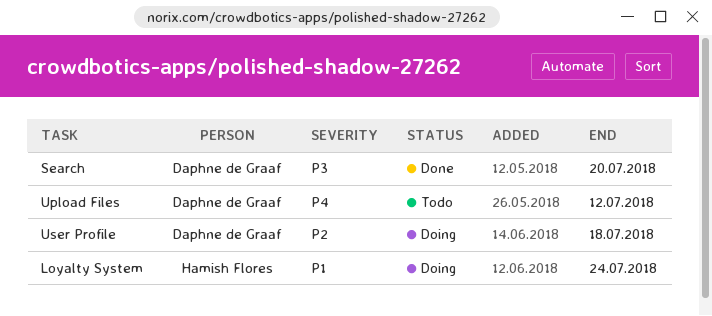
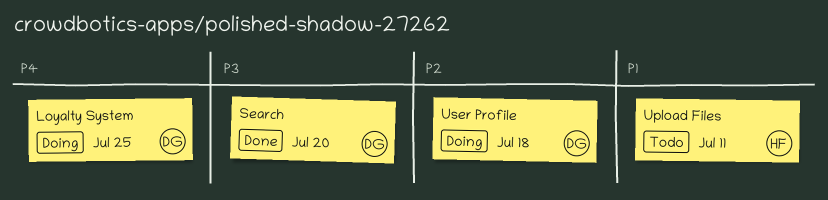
Loyalty System, owner: Hamish Flores -> Daphne de Graaf
Loyalty System, priority: P1 -> P4
Loyalty System, due: Jul 24 -> Jul 25
Upload Files, owner: Daphne de Graaf -> Hamish Flores
Upload Files, priority: P4 -> P1
Upload Files, due: Jul 12 -> Jul 11

